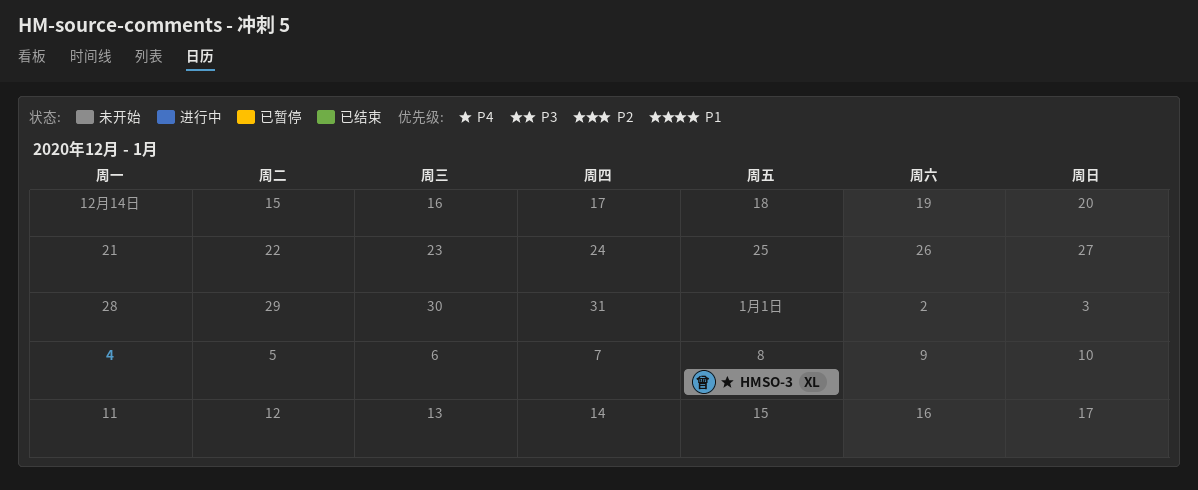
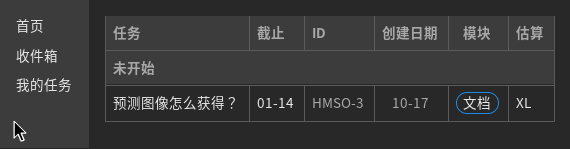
HMSO-3, due: Jan 8 -> Jan 14

